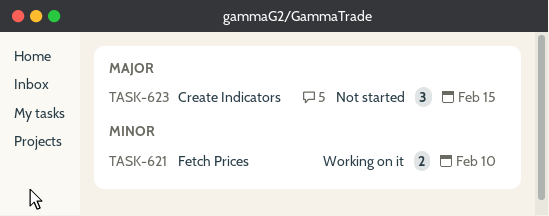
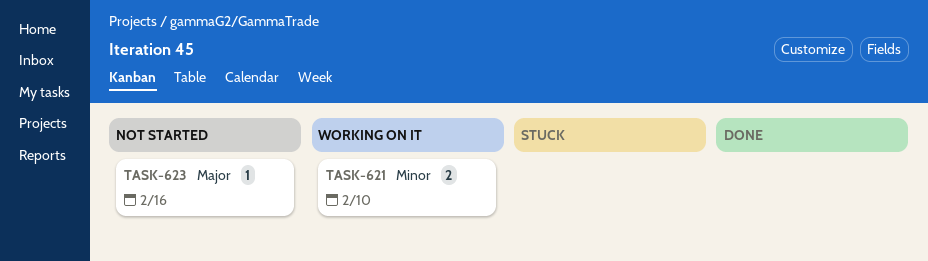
TASK-623, estimate: 3 -> 1
TASK-623, due: Feb 15 -> Feb 16

